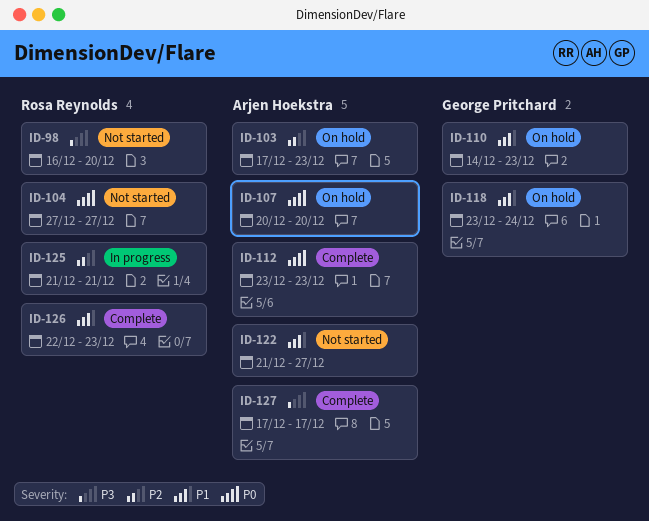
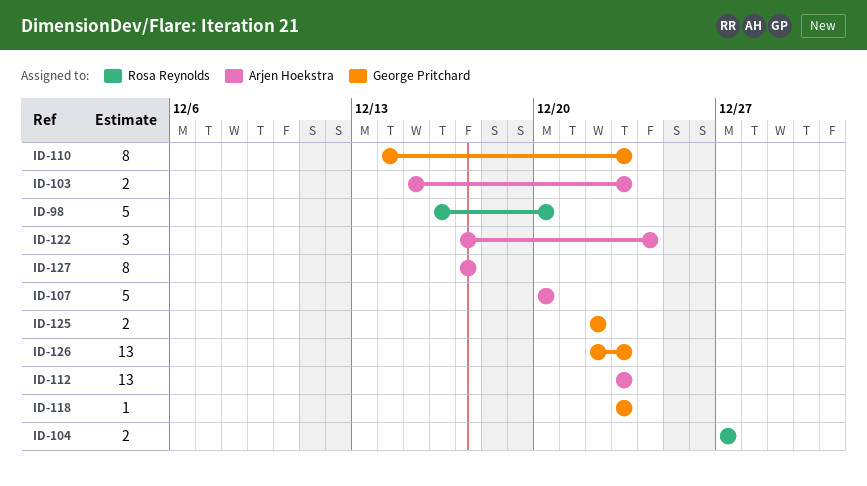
ID-103, start: Dec 17 -> Dec 15
ID-118, due: Dec 24 -> Dec 23
ID-122, start: Dec 21 -> Dec 17
ID-122, due: Dec 27 -> Dec 24
ID-125, owner: Rosa Reynolds -> George Pritchard
ID-125, start: Dec 21 -> Dec 22
ID-125, due: Dec 21 -> Dec 22
ID-126, owner: Rosa Reynolds -> George Pritchard

